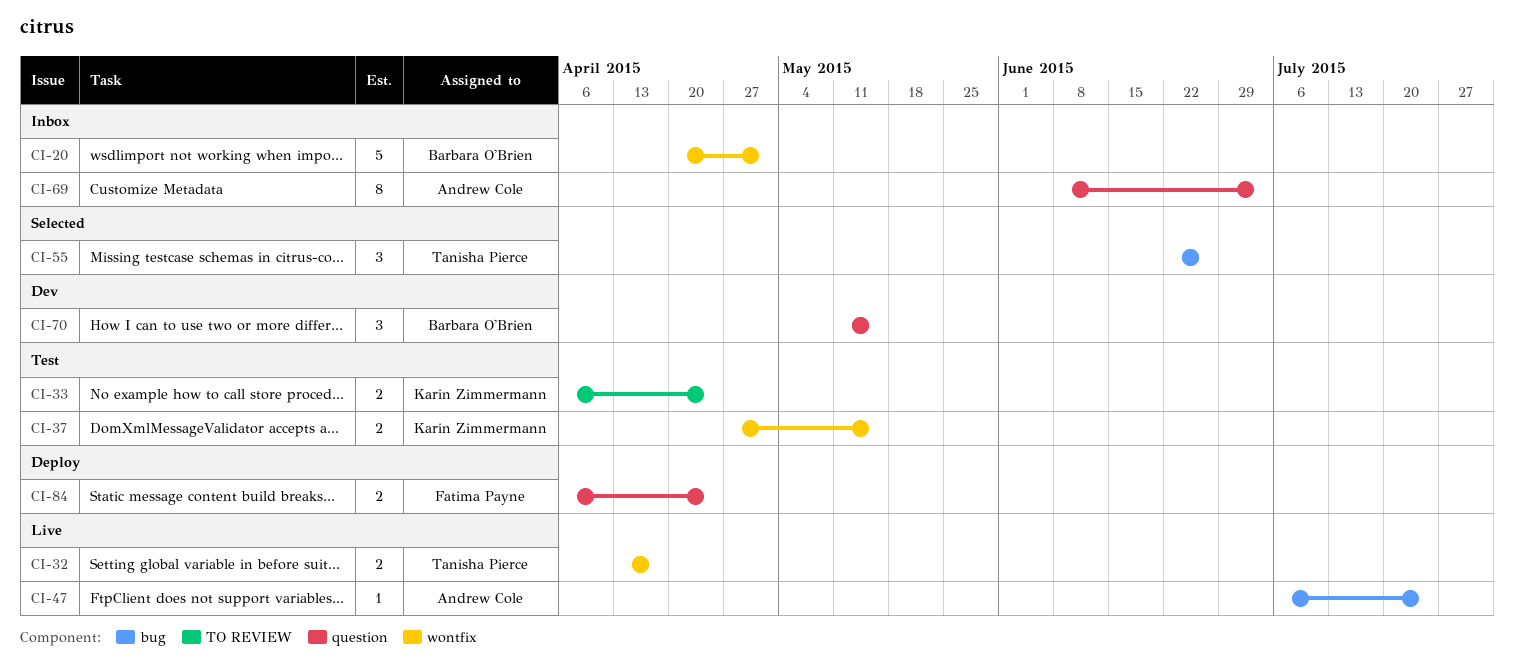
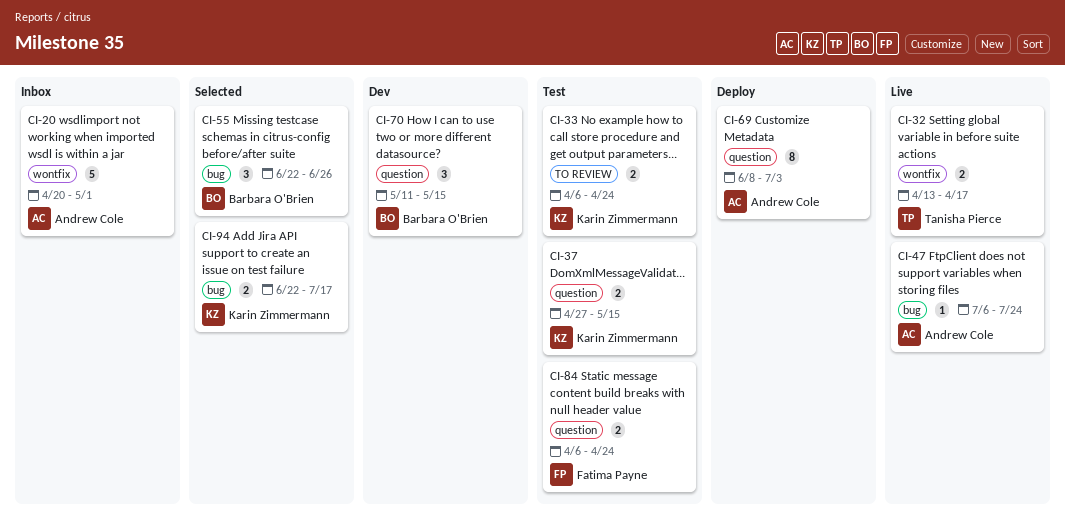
CI-20, owner: Barbara O'Brien -> Andrew Cole
CI-37, label: wontfix -> question
CI-55, owner: Tanisha Pierce -> Barbara O'Brien
CI-69, status: Inbox -> Deploy
CI-84, status: Deploy -> Test
CI-94: none -> present

